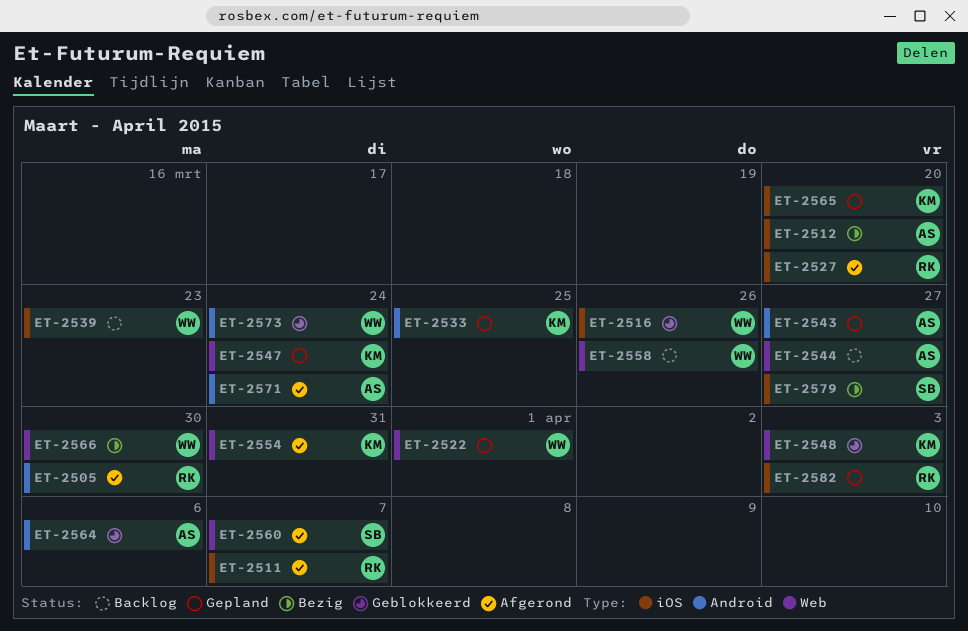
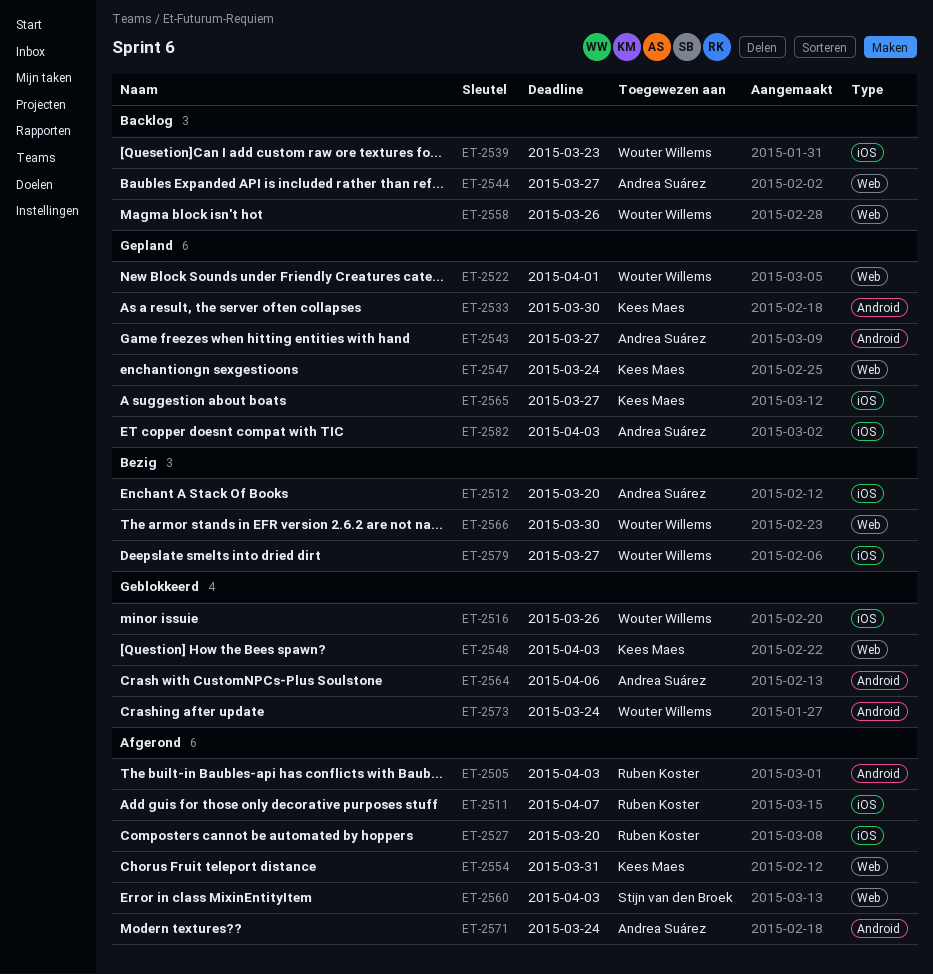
ET-2505, due: Mar 30 -> Apr 3
ET-2533, due: Mar 25 -> Mar 30
ET-2560, due: Apr 7 -> Apr 3
ET-2565, due: Mar 20 -> Mar 27
ET-2579, owner: Stijn van den Broek -> Wouter Willems
ET-2582, owner: Ruben Koster -> Andrea Suárez

